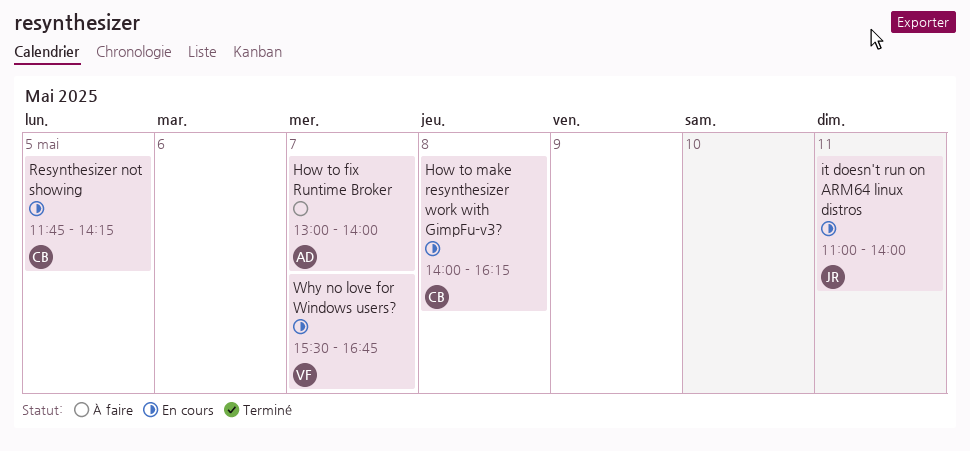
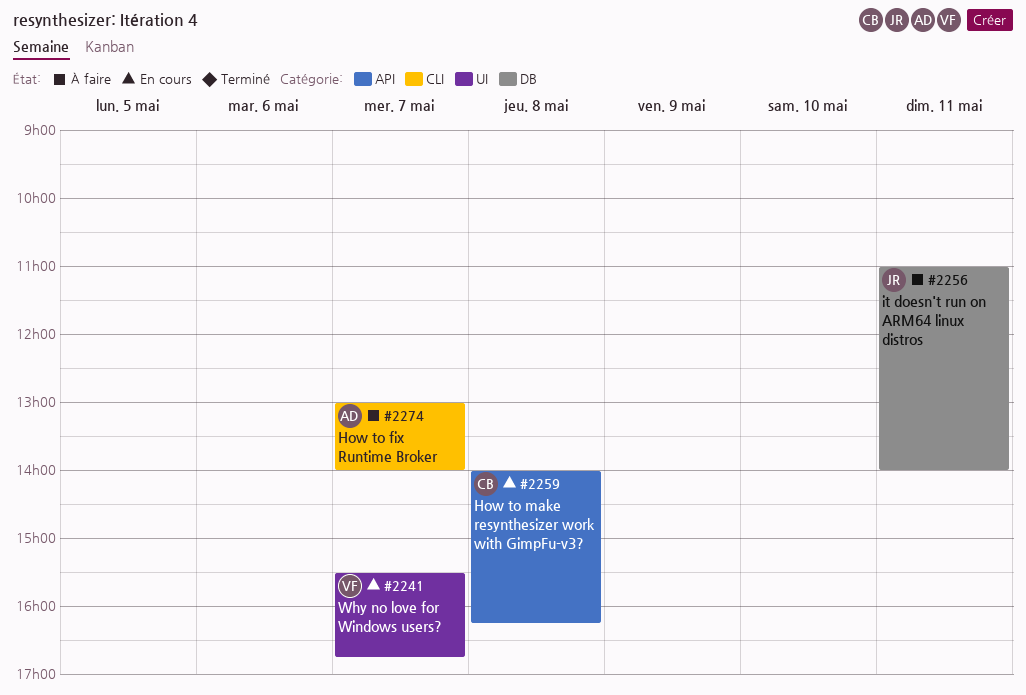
it doesn't run on ARM64 linux distros, status: En cours -> À faire
Resynthesizer not showing: present -> none

